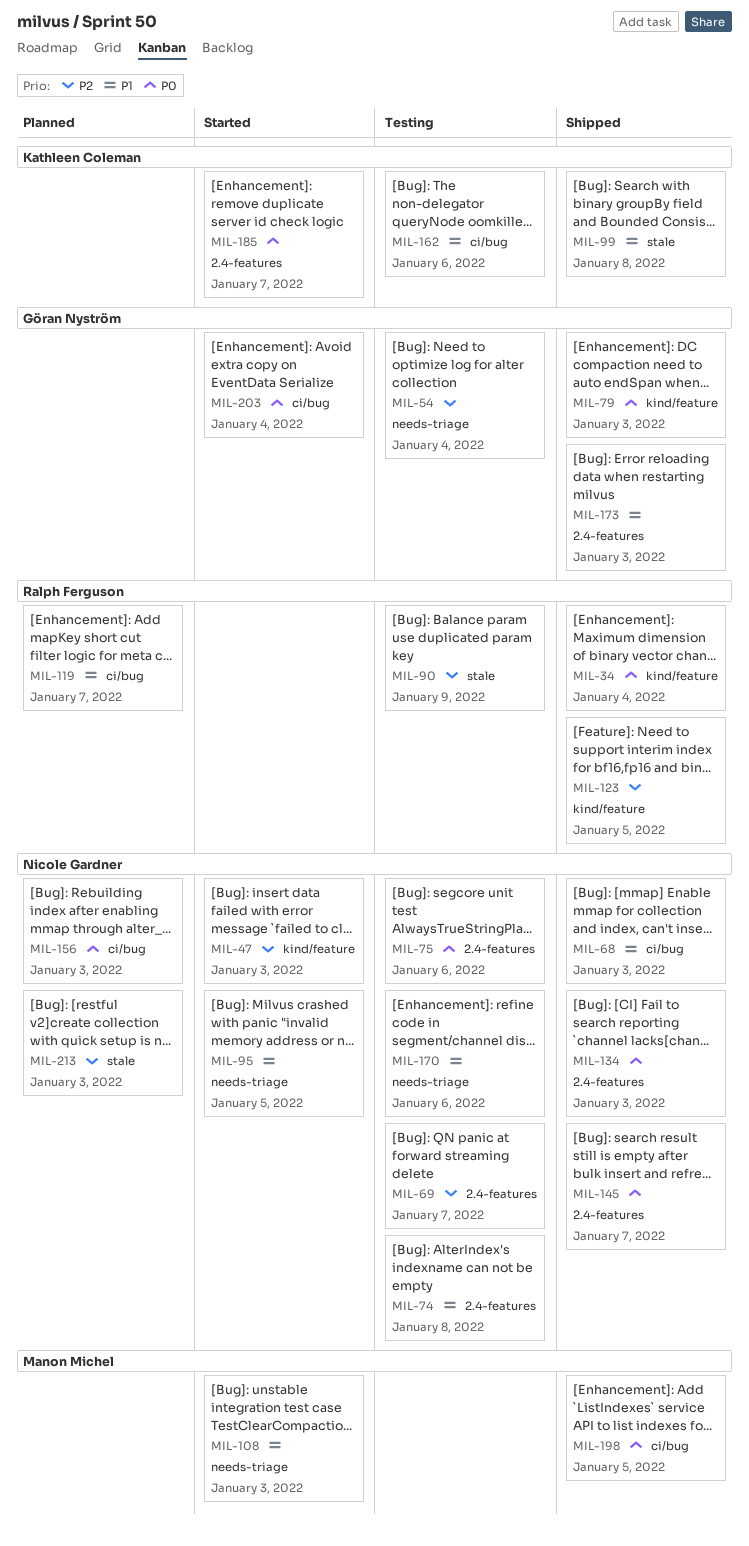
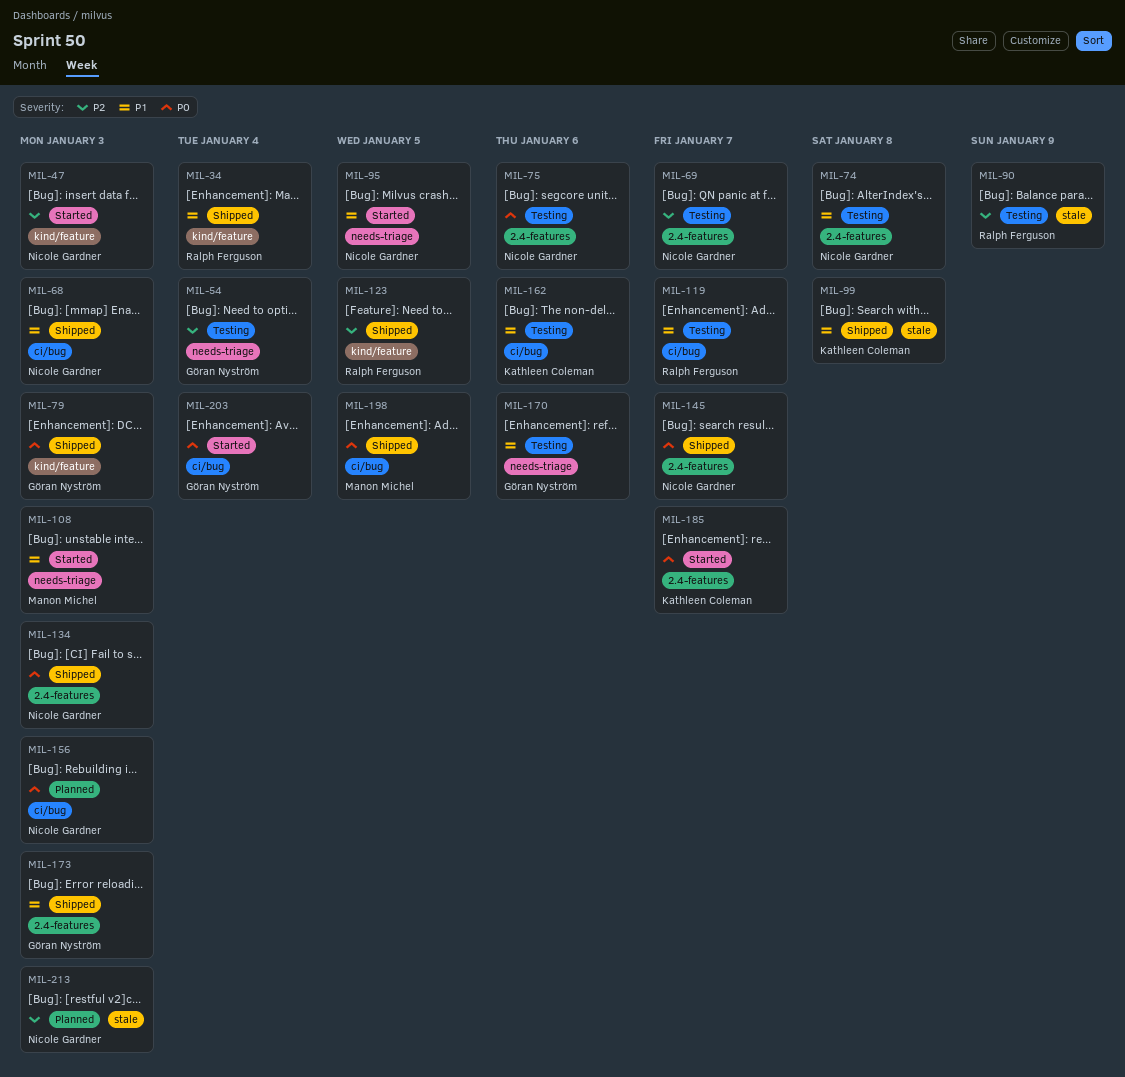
MIL-34, priority: P0 -> P1
MIL-119, status: Planned -> Testing
MIL-170, owner: Nicole Gardner -> Göran Nyström

